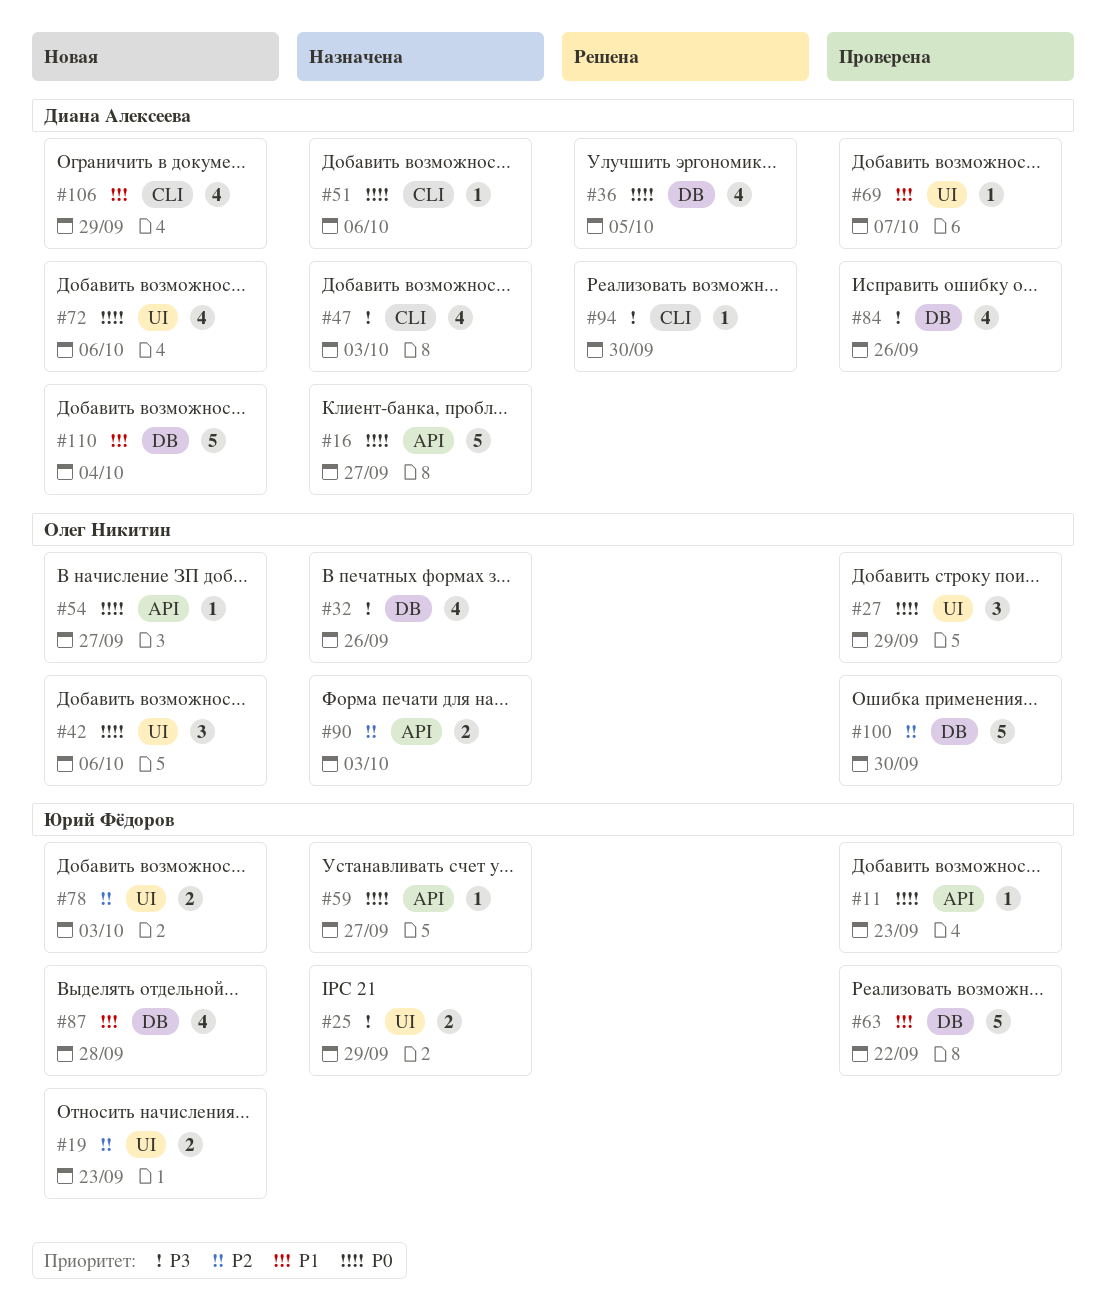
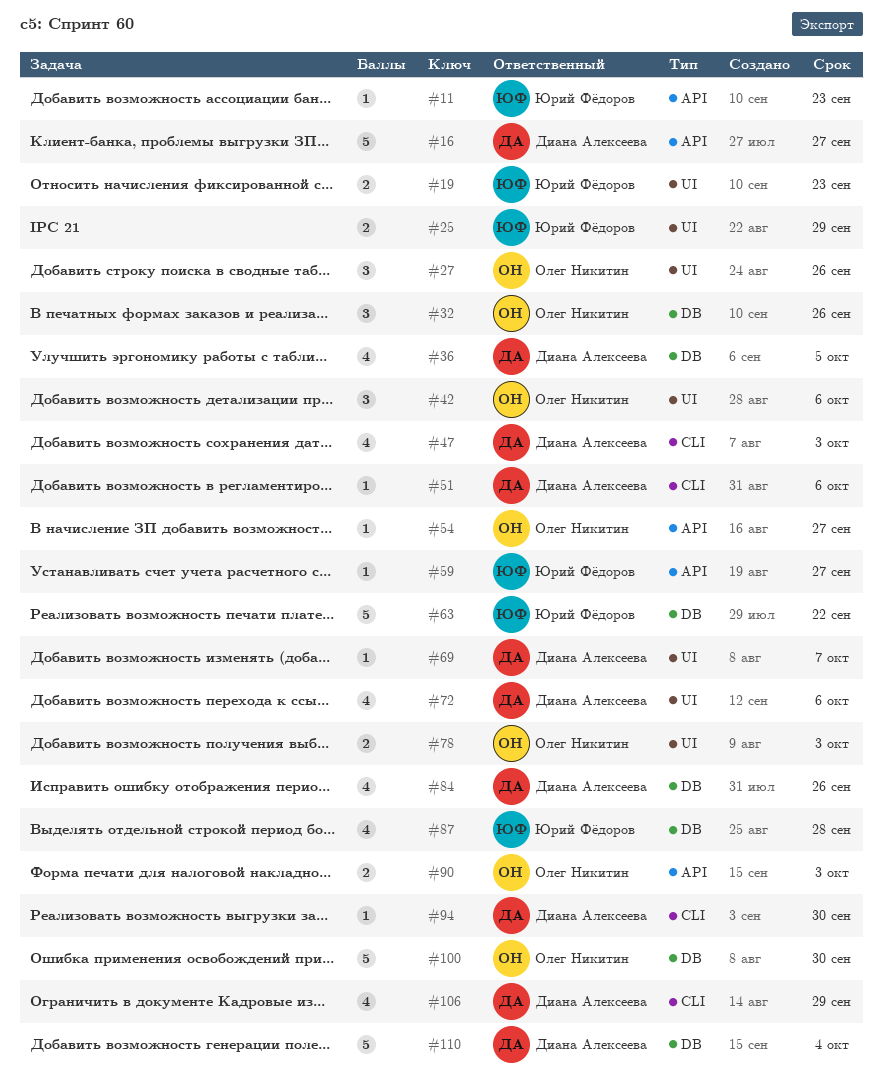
#27, due: Sep 29 -> Sep 26
#32, estimate: 4 -> 3
#78, owner: Юрий Фёдоров -> Олег Никитин

